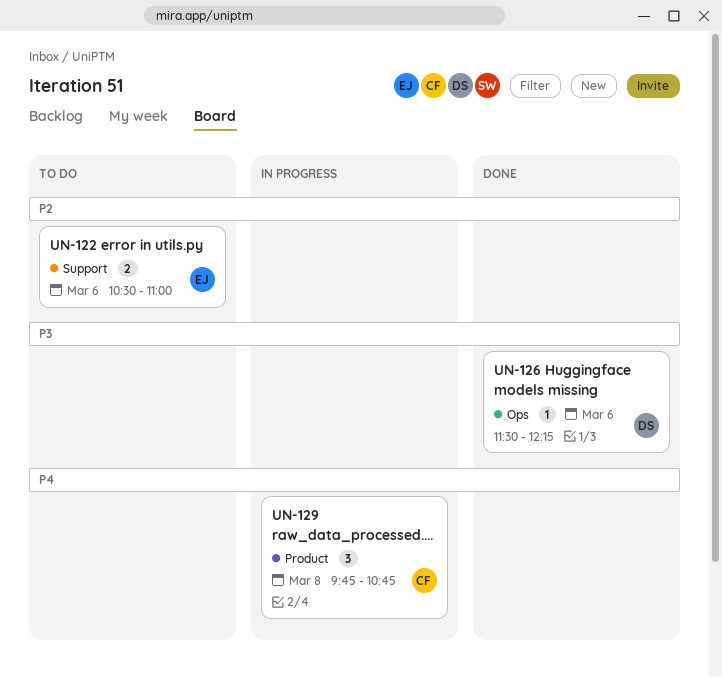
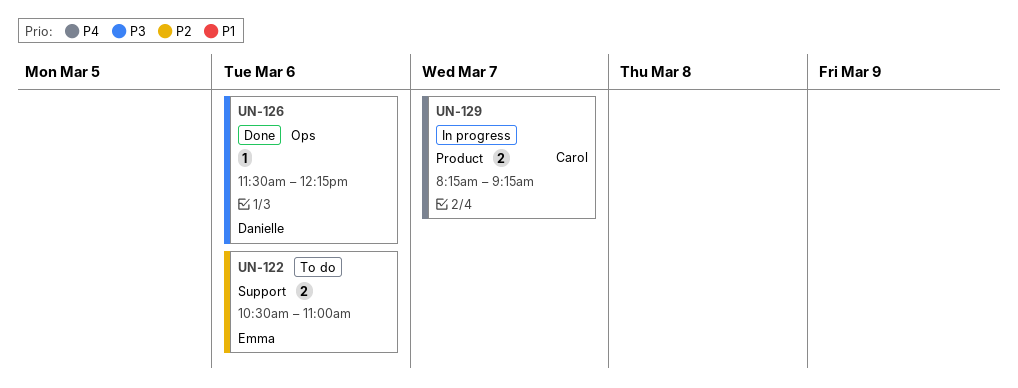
UN-129, estimate: 3 -> 2
UN-129, day: Mar 8 -> Mar 7
UN-129, begins: 09:45 -> 08:15
UN-129, ends: 10:45 -> 09:15

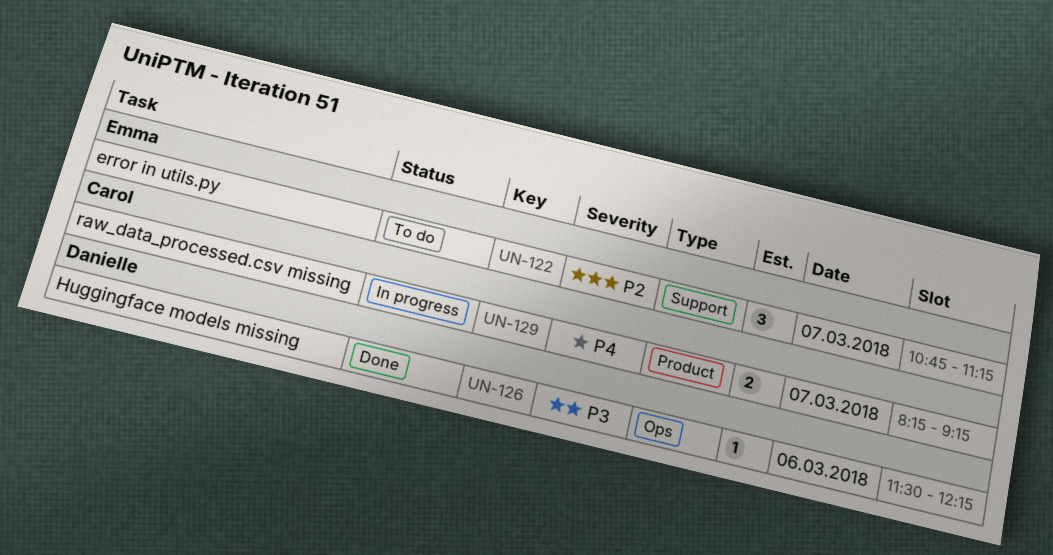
UN-122, estimate: 2 -> 3
UN-122, day: Mar 6 -> Mar 7
UN-122, begins: 10:30 -> 10:45
UN-122, ends: 11:00 -> 11:15

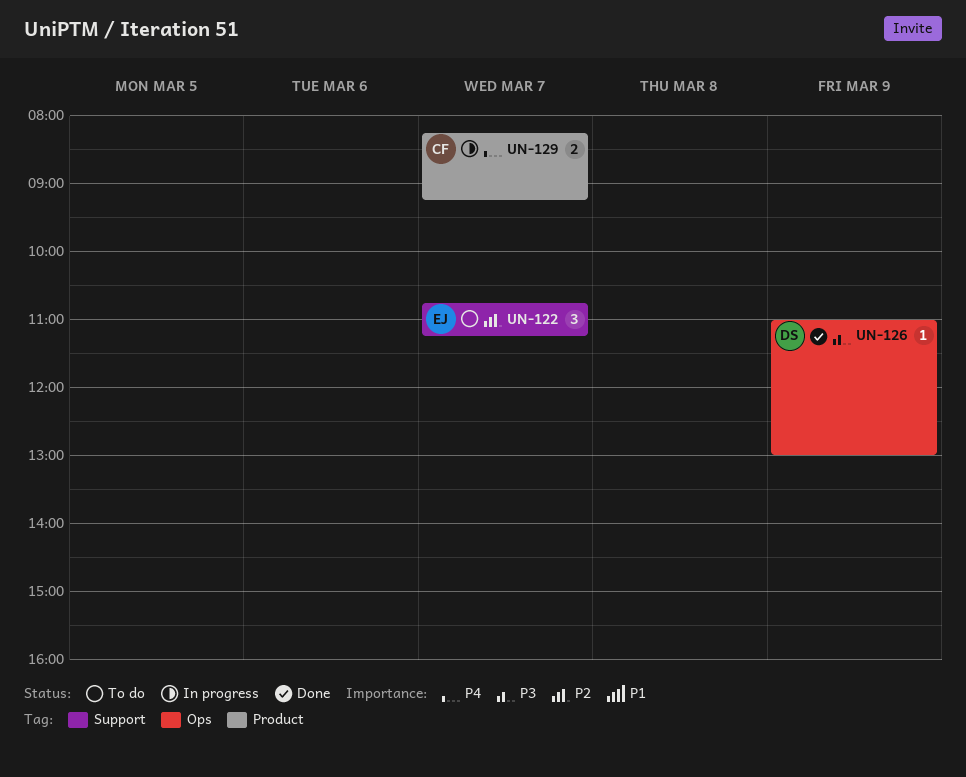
UN-126, day: Mar 6 -> Mar 9
UN-126, begins: 11:30 -> 11:00
UN-126, ends: 12:15 -> 13:00

